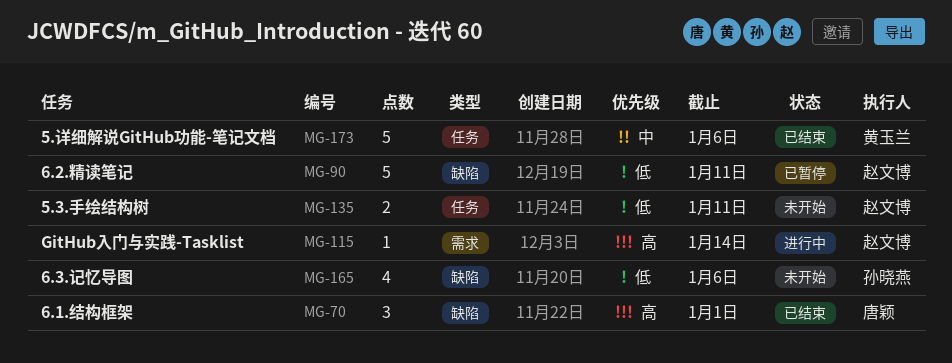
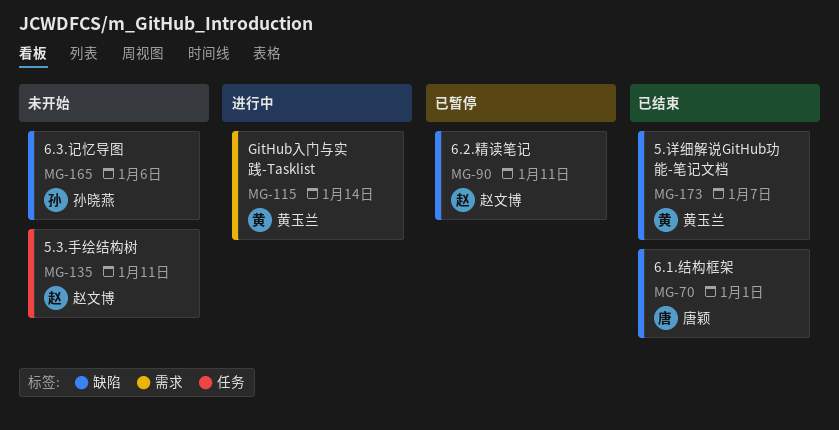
MG-115, owner: 赵文博 -> 黄玉兰
MG-173, label: 任务 -> 缺陷
MG-173, due: Jan 6 -> Jan 7

